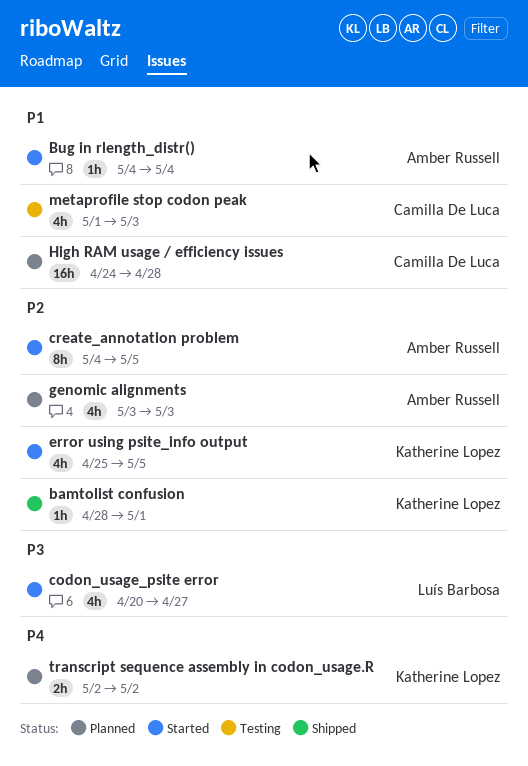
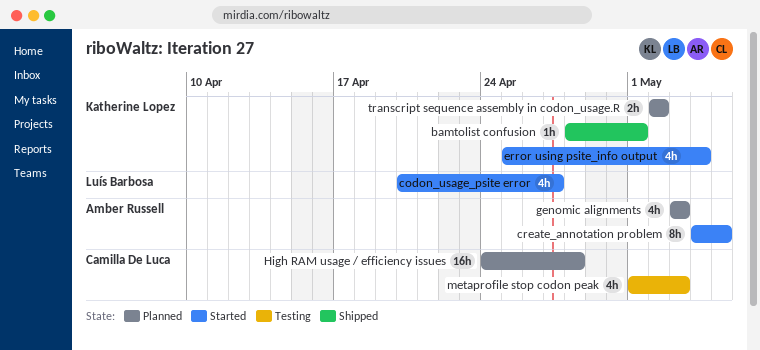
Bug in rlength_distr(): present -> none
error using psite_info output, due: May 5 -> May 4

